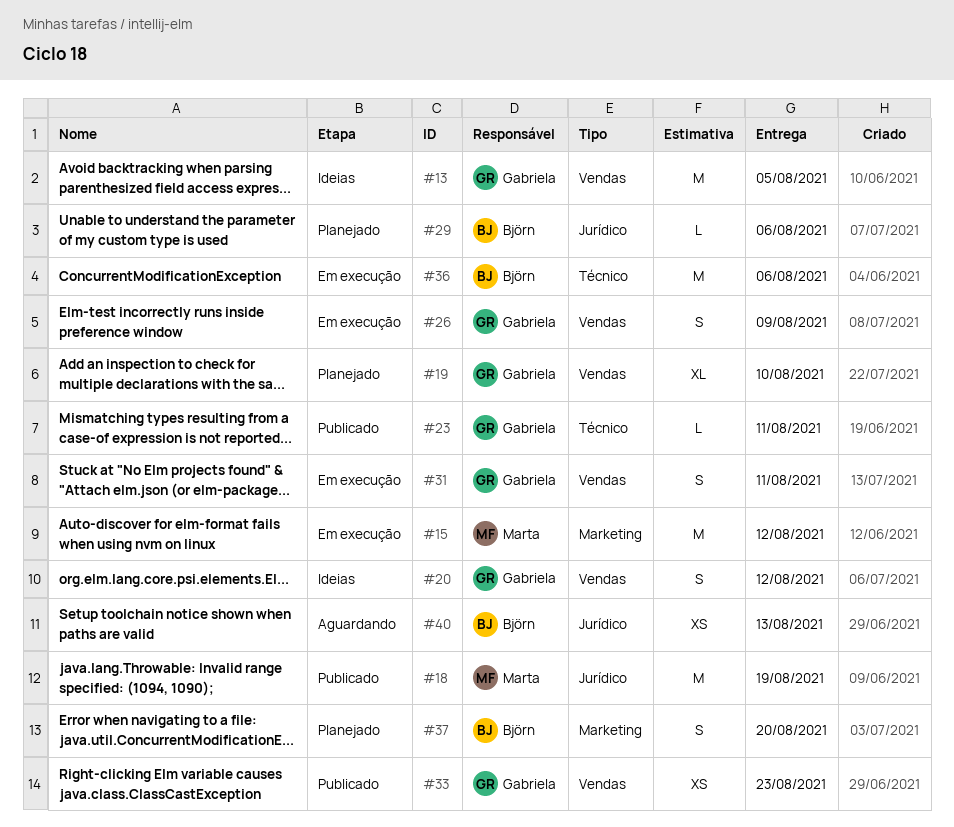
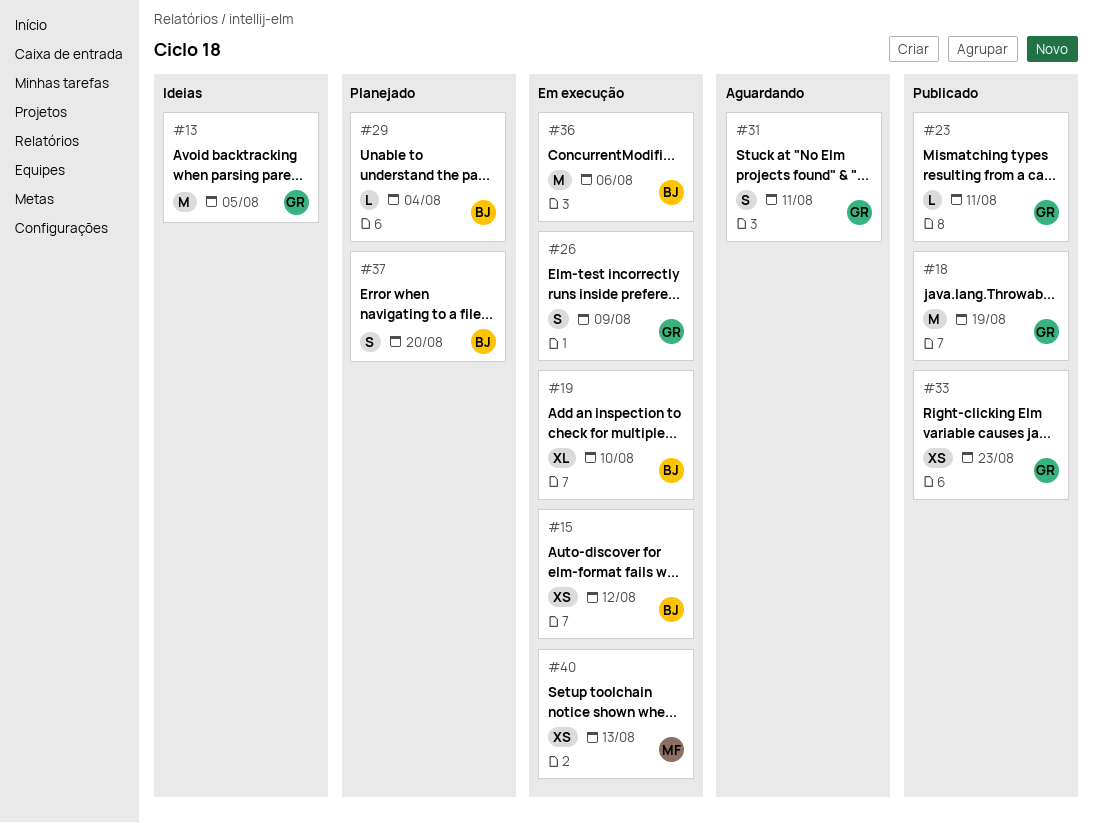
#15, owner: Marta -> Björn
#15, estimate: M -> XS
#18, owner: Marta -> Gabriela
#19, status: Planejado -> Em execução
#19, owner: Gabriela -> Björn
#20: present -> none
#29, due: Aug 6 -> Aug 4
#31, status: Em execução -> Aguardando
#40, status: Aguardando -> Em execução
#40, owner: Björn -> Marta

